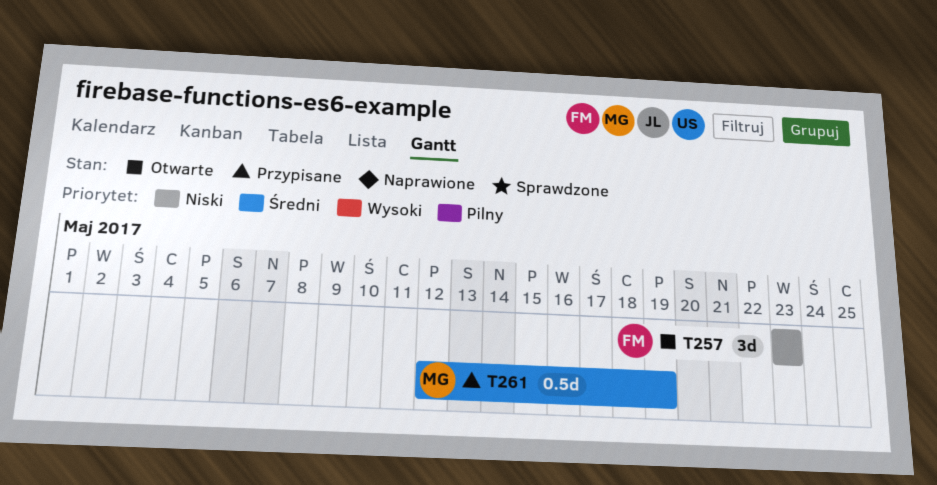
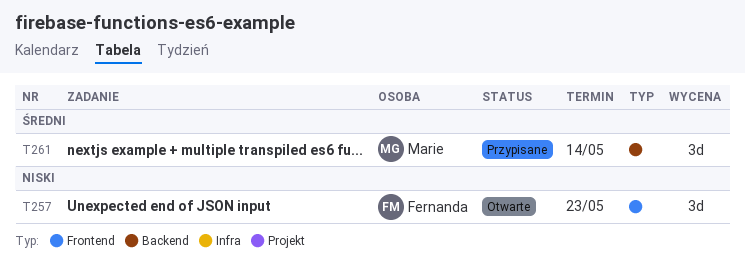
T261, estimate: 0.5d -> 3d
T261, due: May 19 -> May 14

